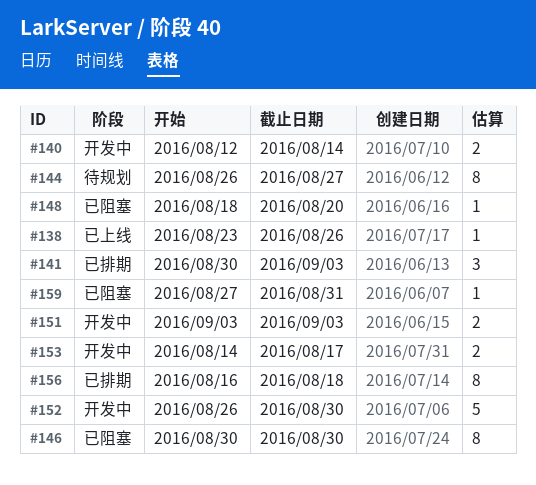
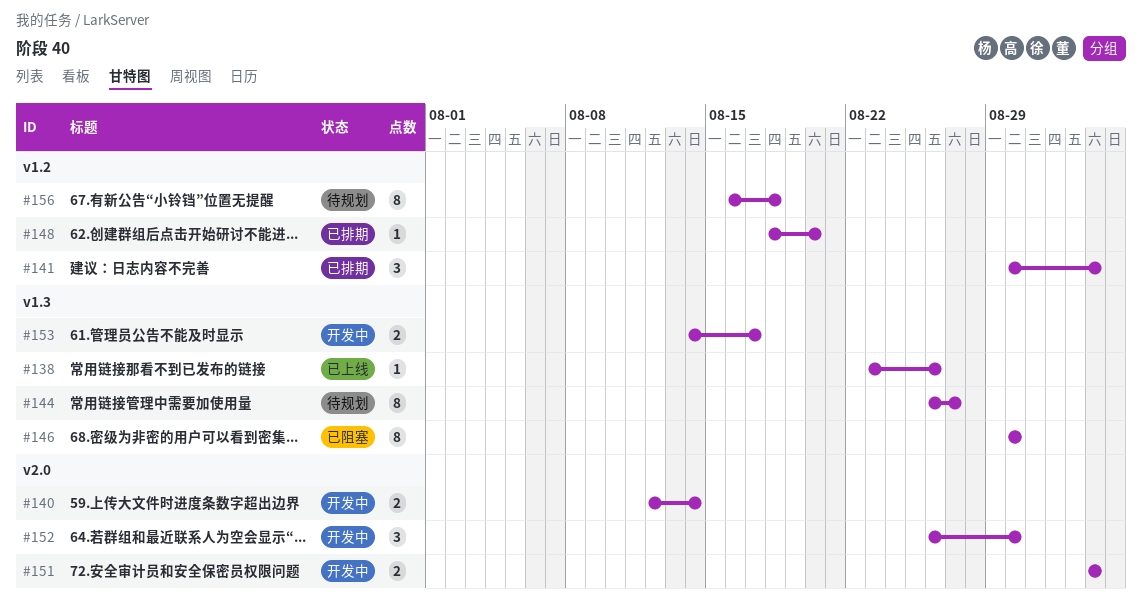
#148, status: 已阻塞 -> 已排期
#152, estimate: 5 -> 3
#156, status: 已排期 -> 待规划
#159: present -> none

